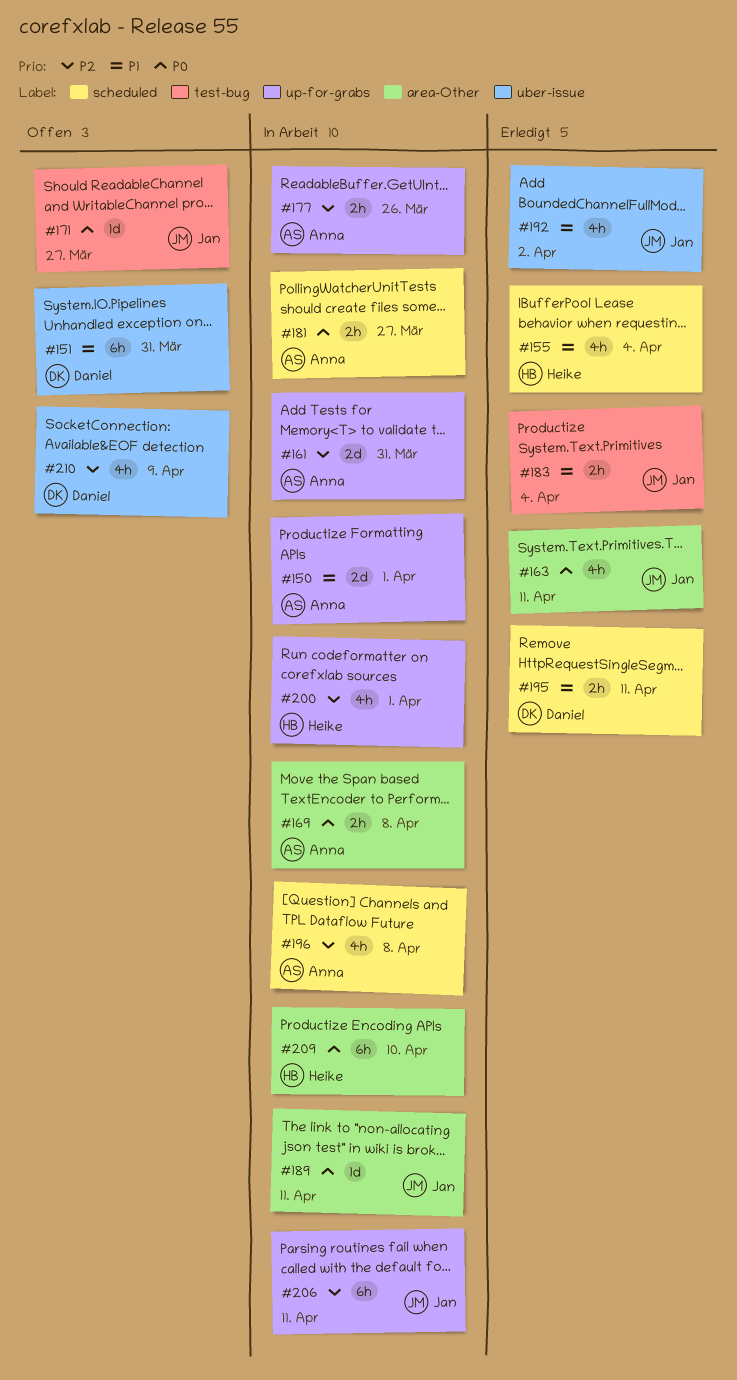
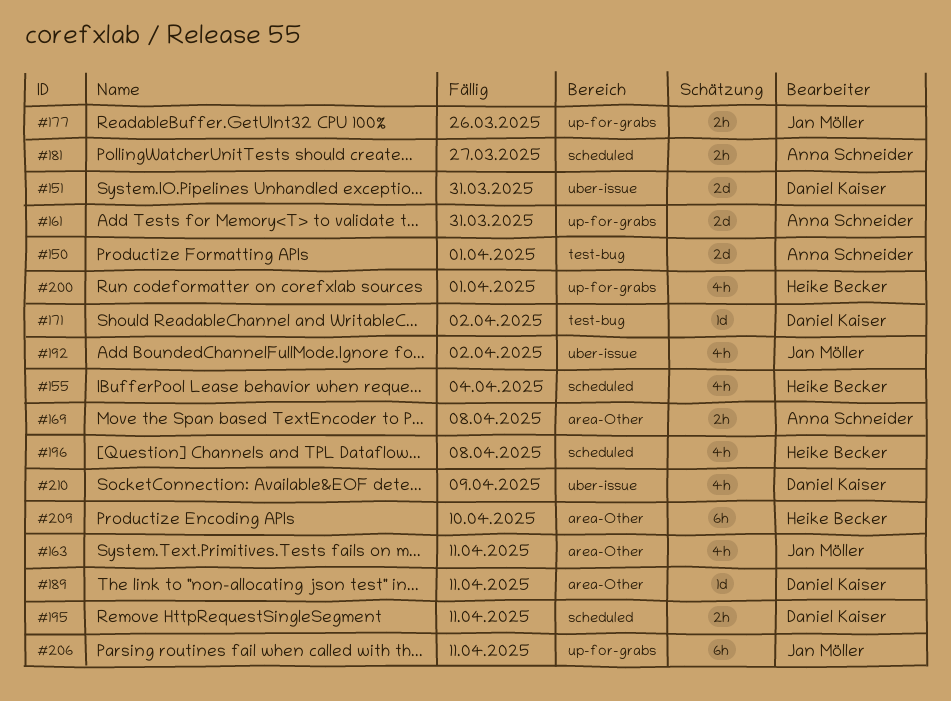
#150, label: up-for-grabs -> test-bug
#151, estimate: 6h -> 2d
#171, owner: Jan Möller -> Daniel Kaiser
#171, due: Mar 27 -> Apr 2
#177, owner: Anna Schneider -> Jan Möller
#183: present -> none
#189, owner: Jan Möller -> Daniel Kaiser
#196, owner: Anna Schneider -> Heike Becker

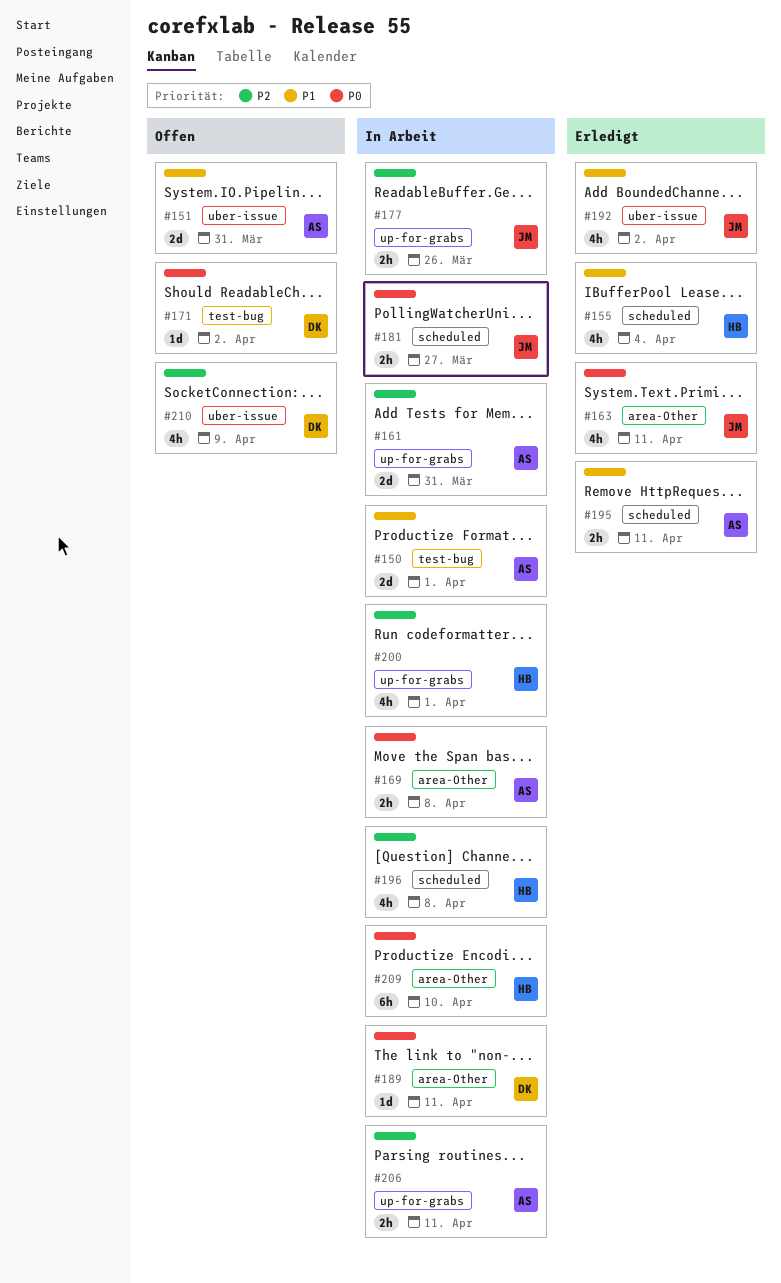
#151, owner: Daniel Kaiser -> Anna Schneider
#181, owner: Anna Schneider -> Jan Möller
#195, owner: Daniel Kaiser -> Anna Schneider
#206, owner: Jan Möller -> Anna Schneider
#206, estimate: 6h -> 2h

